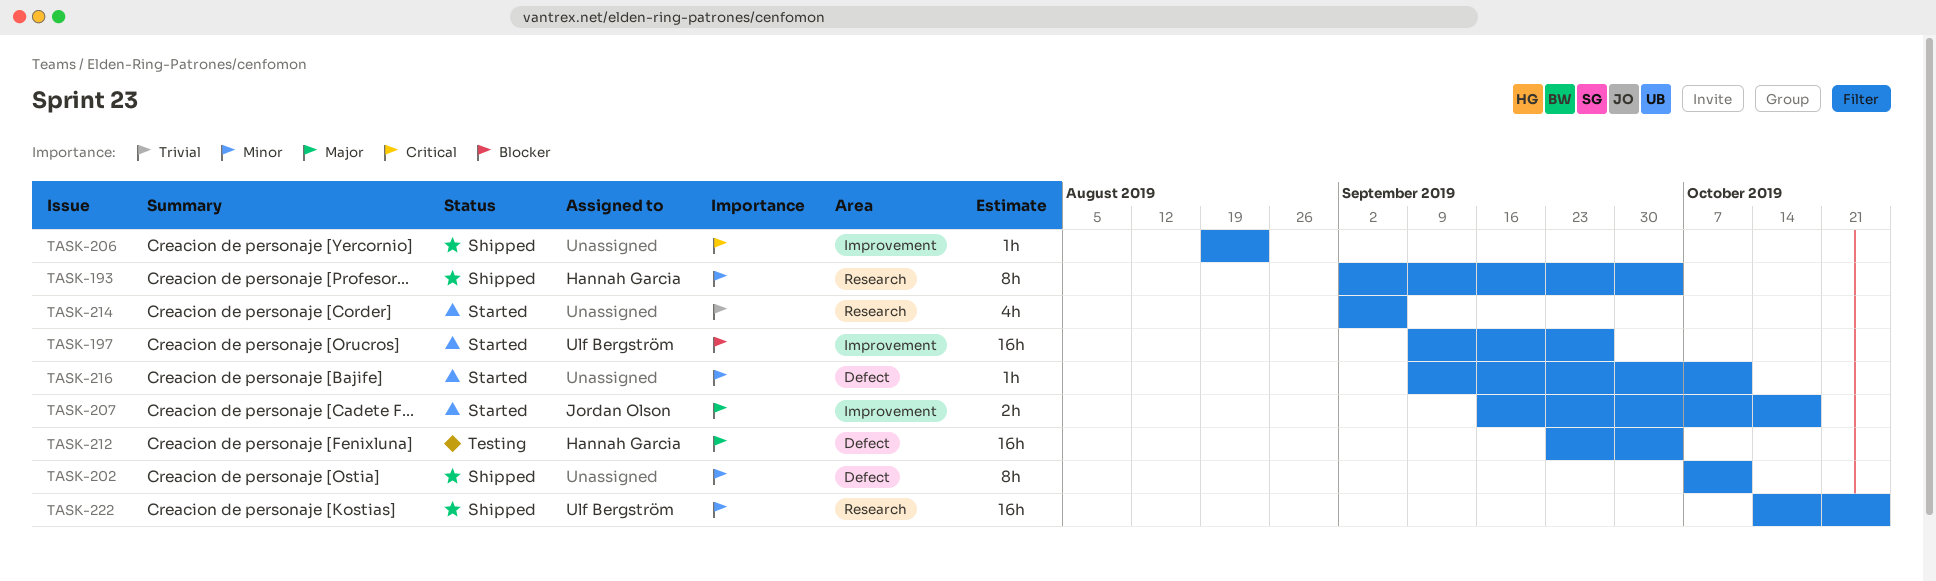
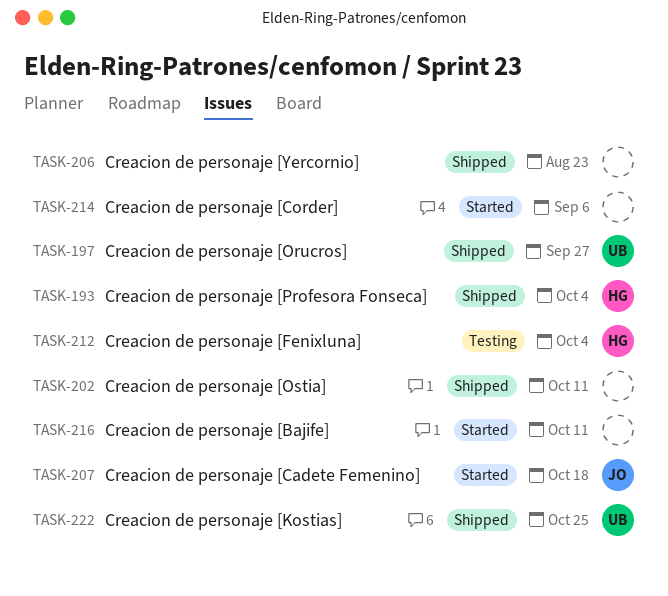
TASK-197, status: Started -> Shipped

